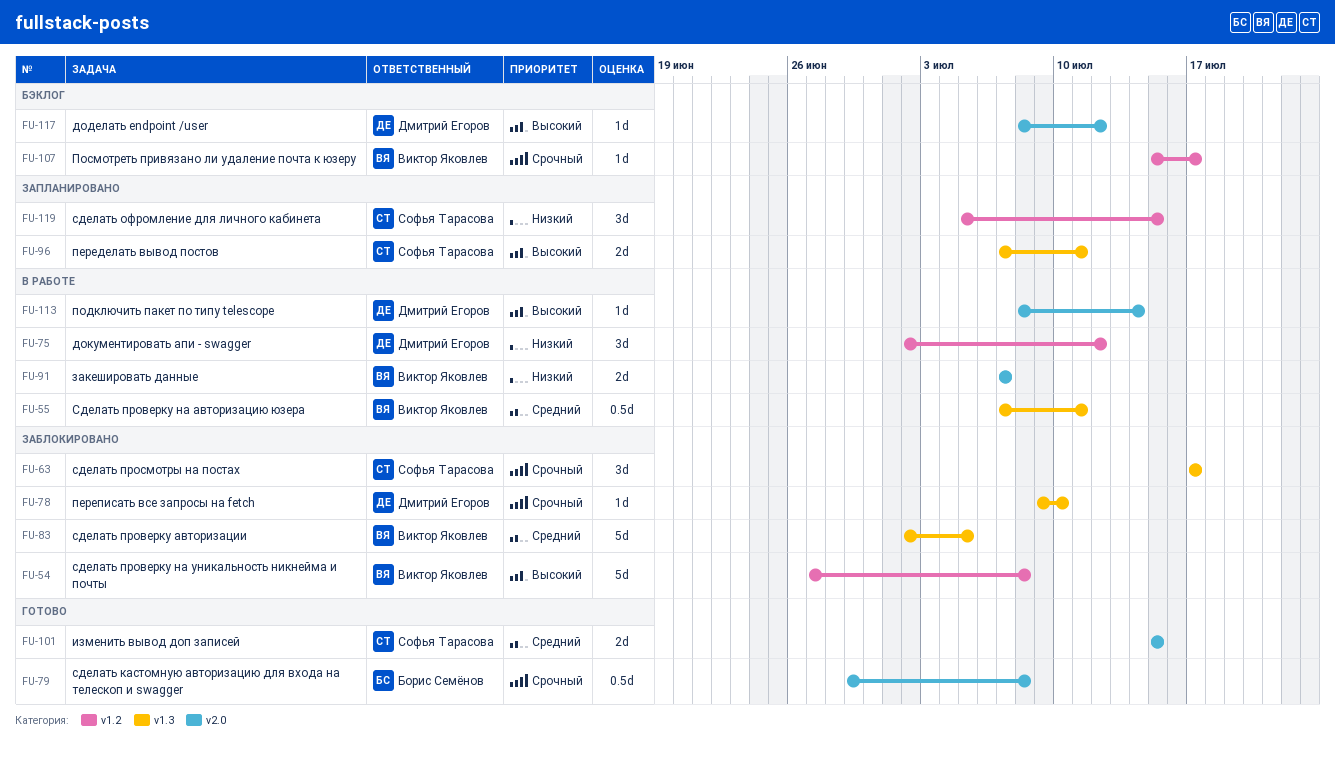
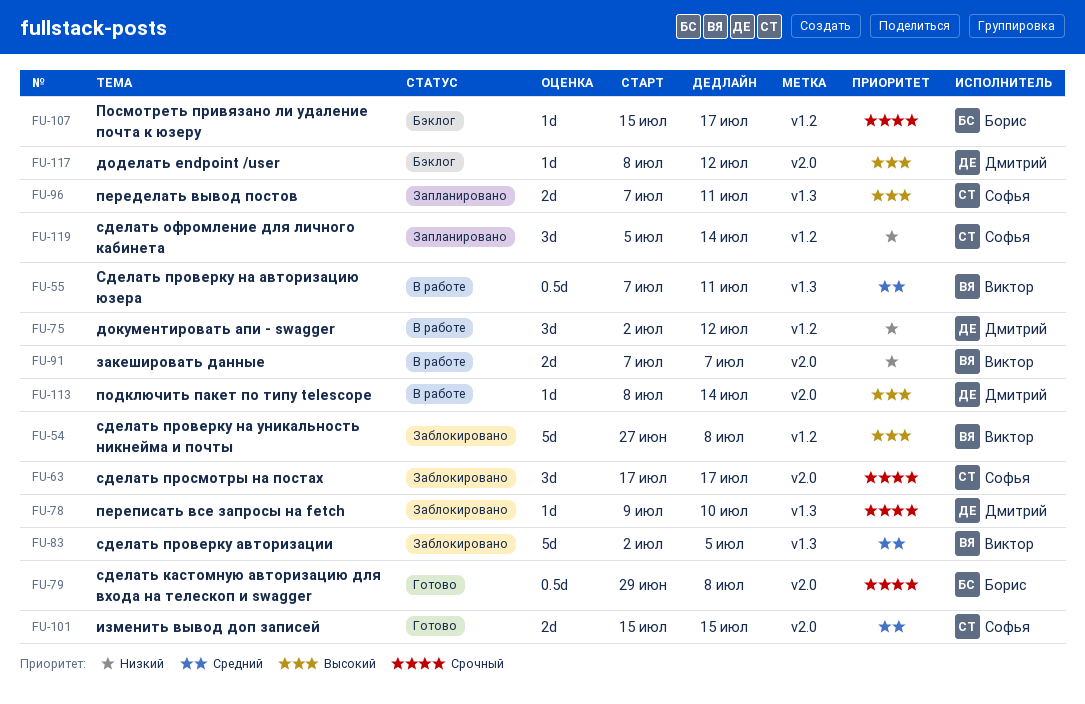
FU-63, label: v1.3 -> v2.0
FU-107, owner: Виктор Яковлев -> Борис Семёнов
FU-119, due: Jul 15 -> Jul 14

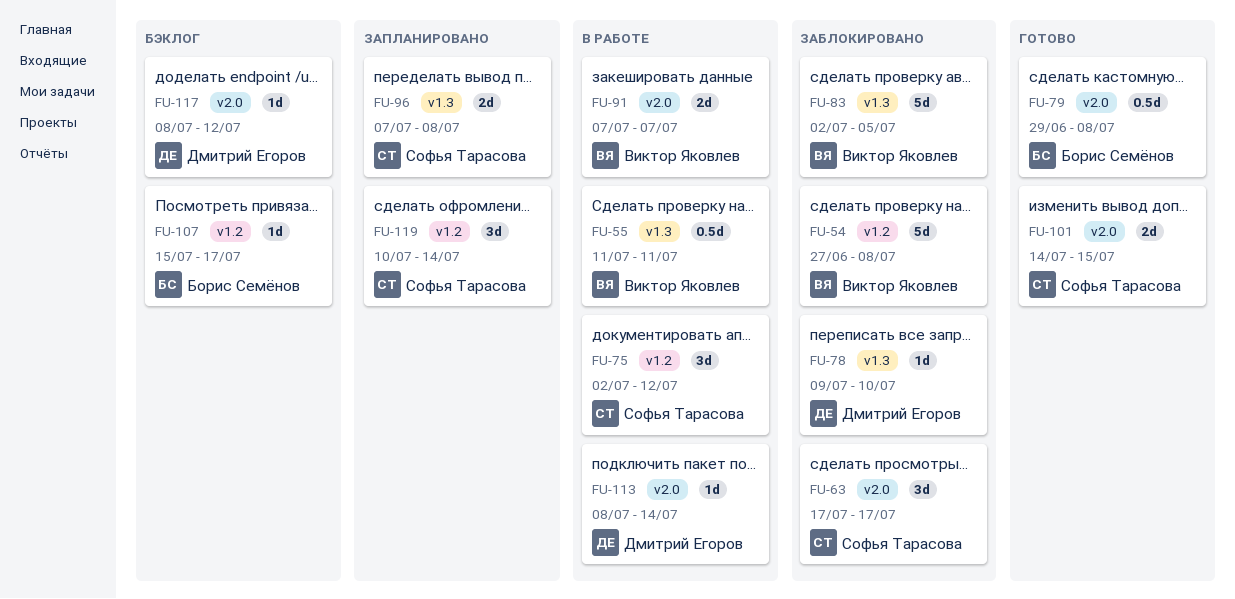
FU-55, start: Jul 7 -> Jul 11
FU-75, owner: Дмитрий Егоров -> Софья Тарасова
FU-96, due: Jul 11 -> Jul 8
FU-101, start: Jul 15 -> Jul 14
FU-119, start: Jul 5 -> Jul 10

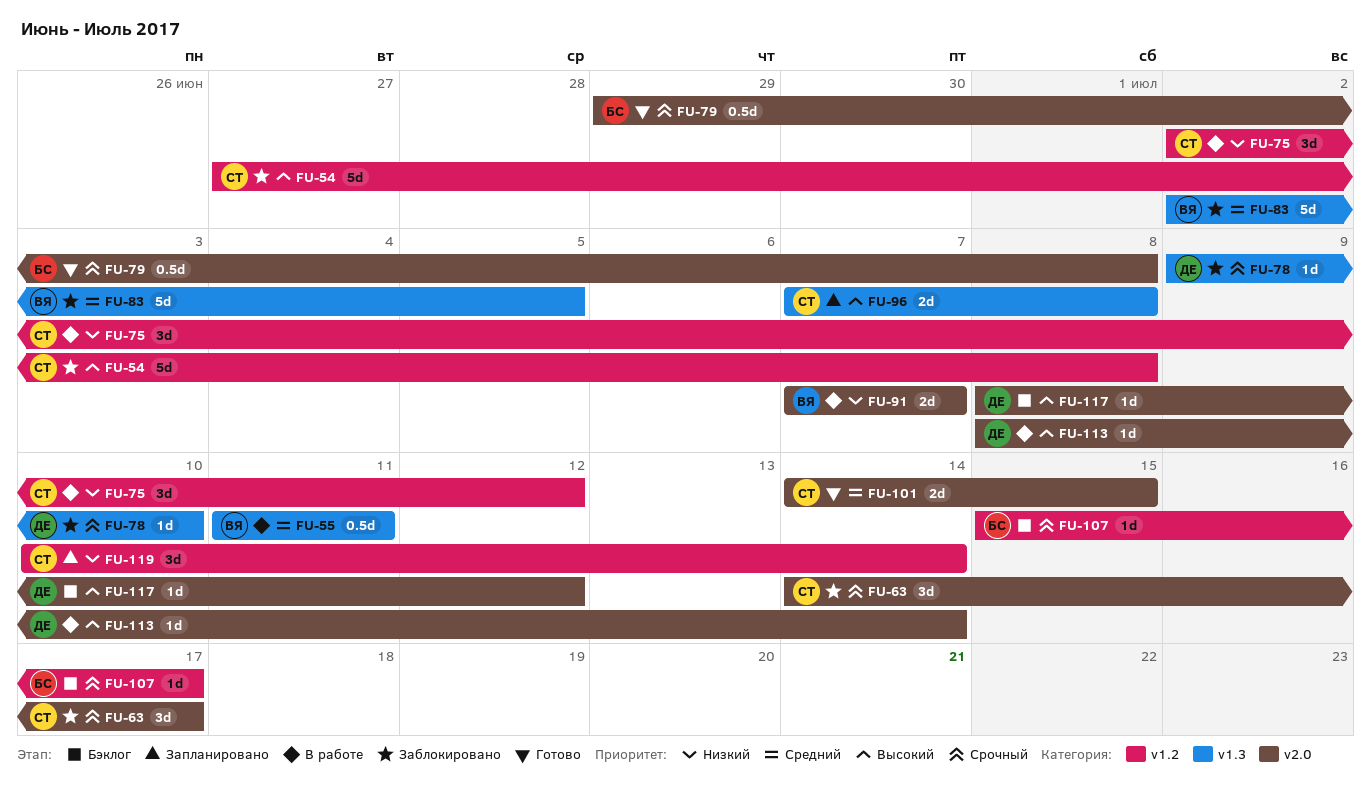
FU-54, owner: Виктор Яковлев -> Софья Тарасова
FU-63, start: Jul 17 -> Jul 14

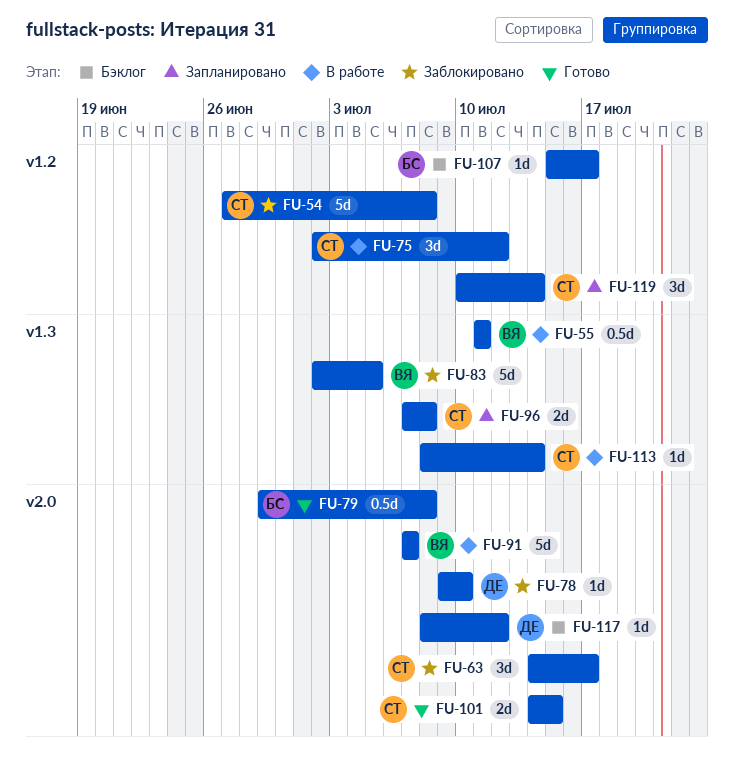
FU-78, label: v1.3 -> v2.0
FU-91, estimate: 2d -> 5d
FU-113, owner: ДЕ -> СТ
FU-113, label: v2.0 -> v1.3

